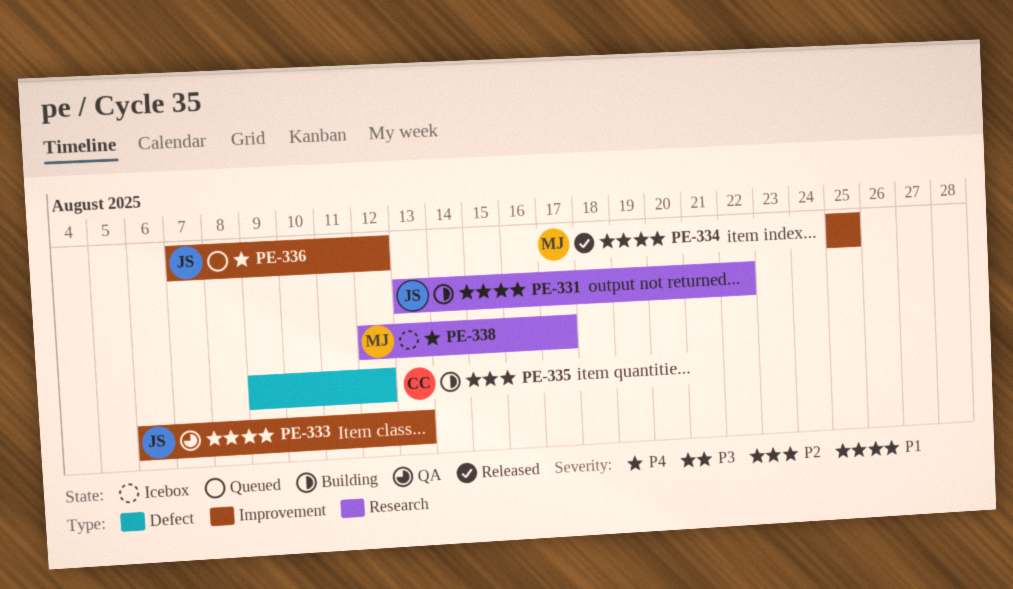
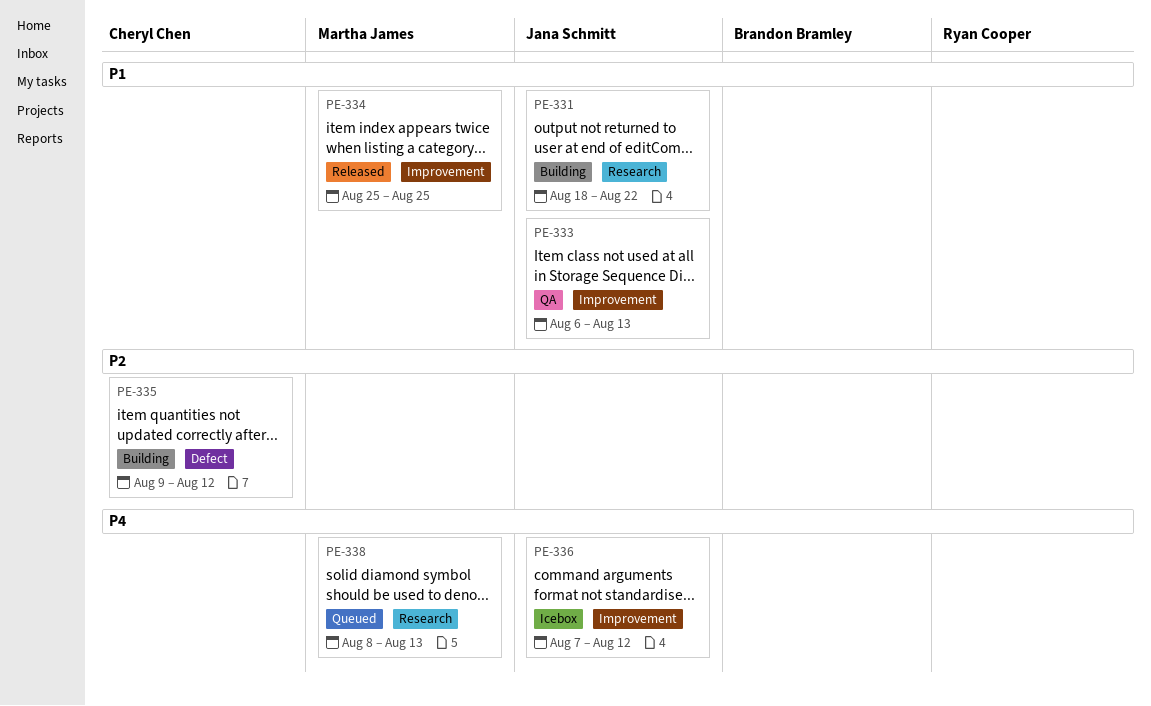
PE-331, start: Aug 13 -> Aug 18
PE-336, status: Queued -> Icebox
PE-338, status: Icebox -> Queued
PE-338, start: Aug 12 -> Aug 8
PE-338, due: Aug 17 -> Aug 13

